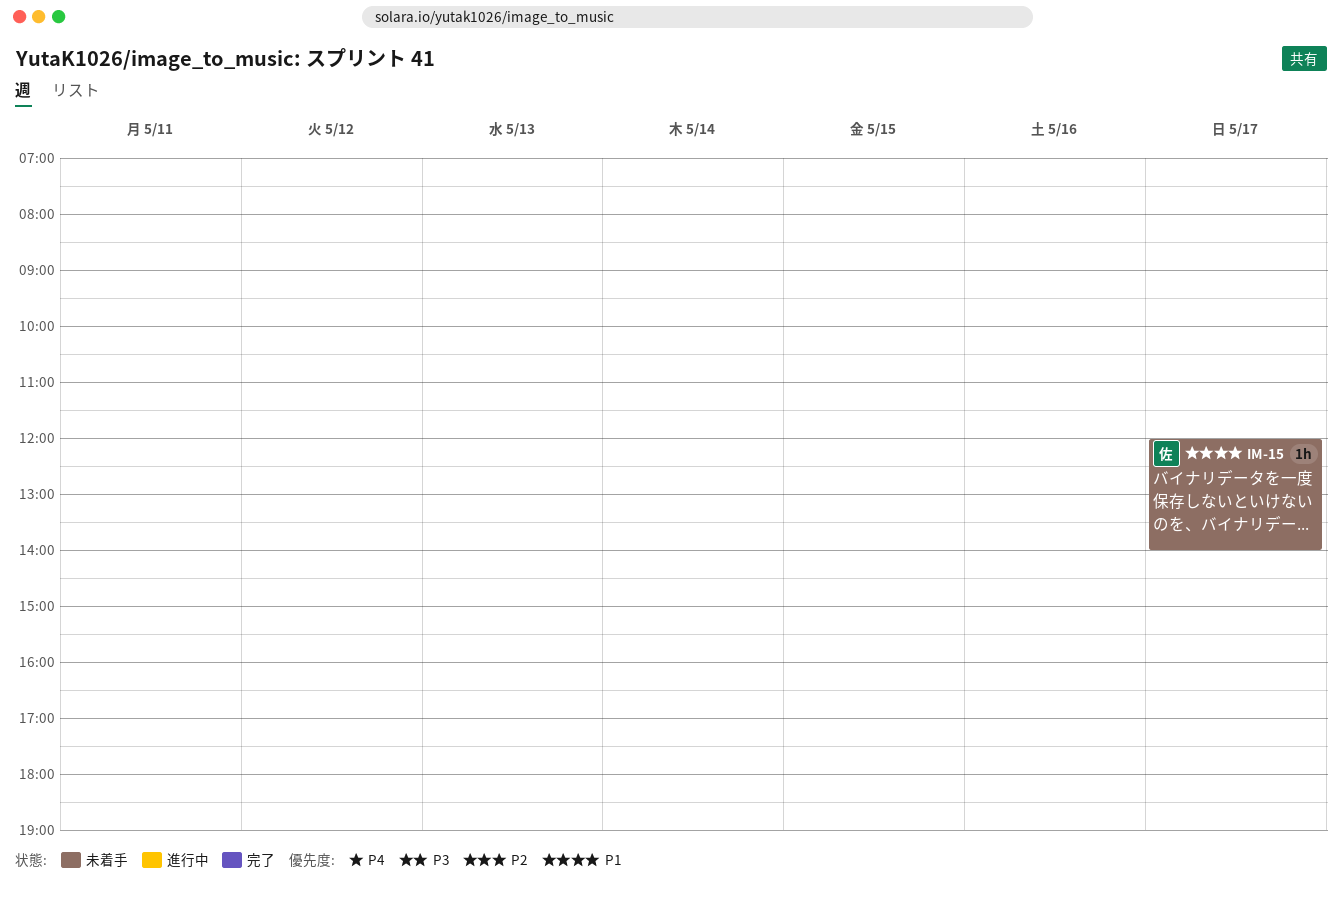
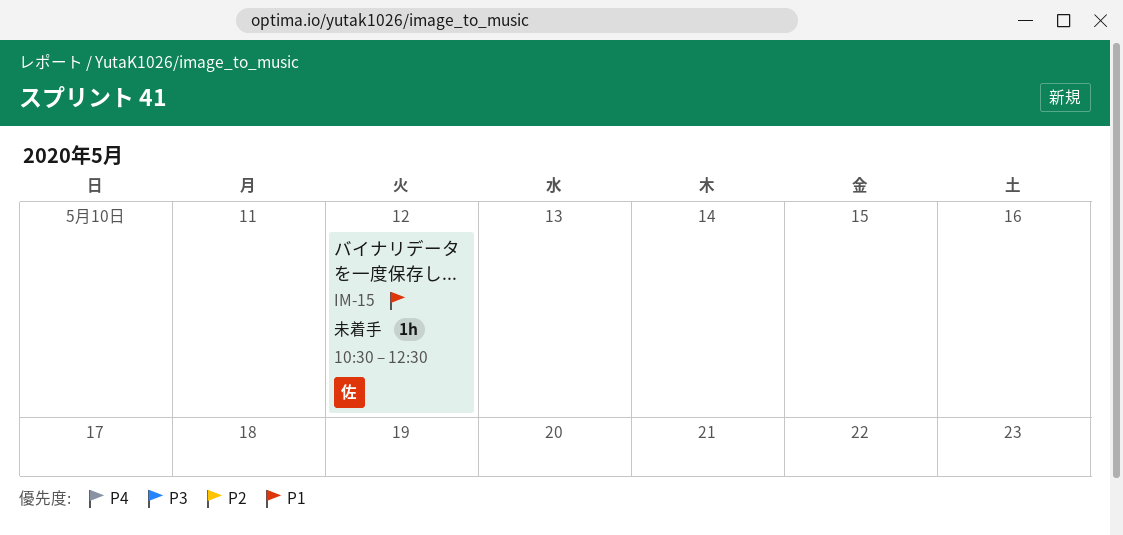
IM-15, day: May 17 -> May 12
IM-15, begins: 12:00 -> 10:30
IM-15, ends: 14:00 -> 12:30

